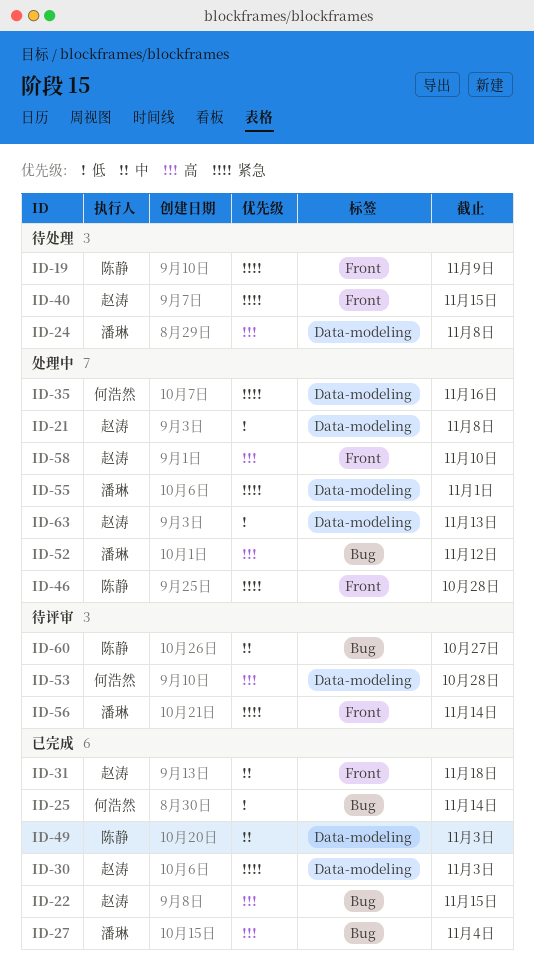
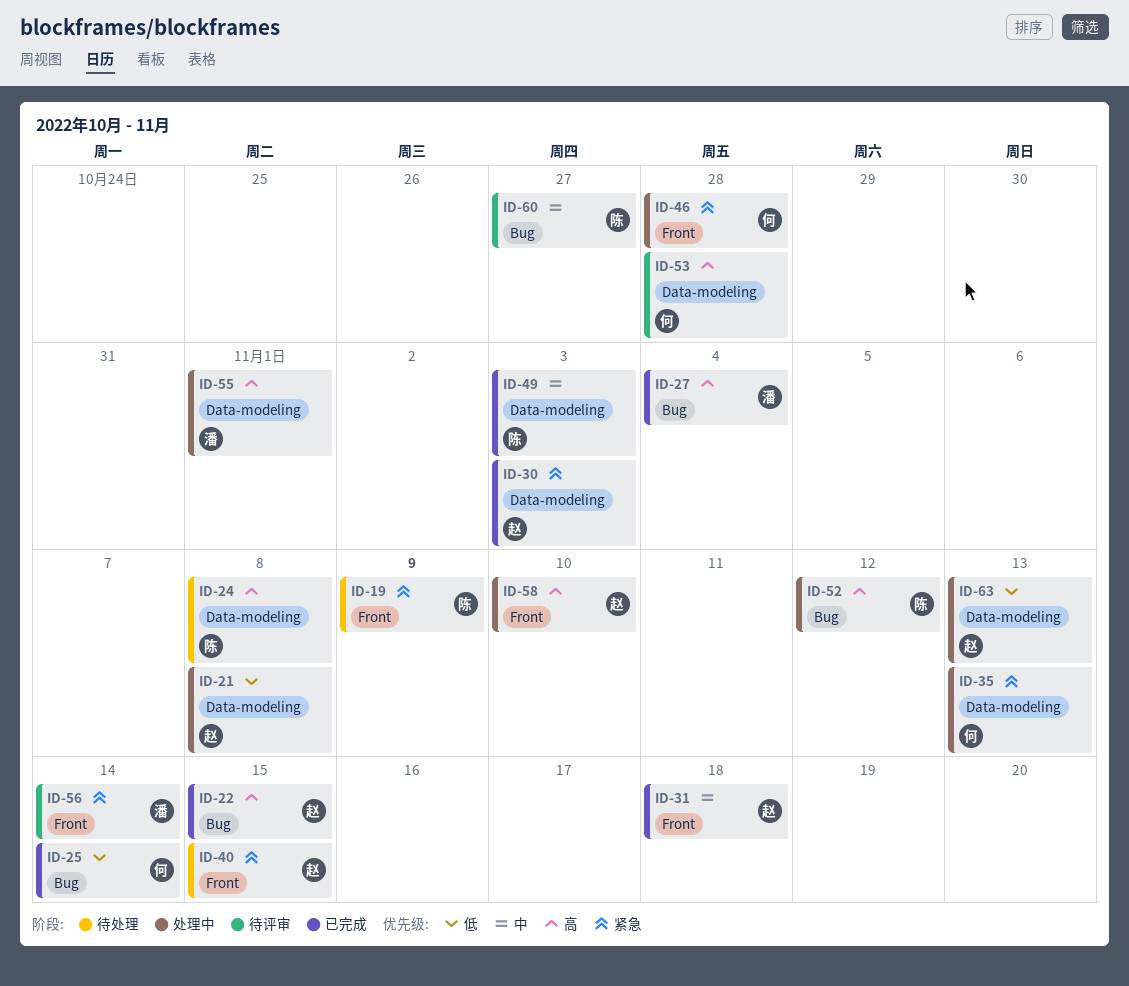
ID-24, owner: 潘琳 -> 陈静
ID-35, due: Nov 16 -> Nov 13
ID-46, owner: 陈静 -> 何浩然
ID-52, owner: 潘琳 -> 陈静
ID-55, priority: 紧急 -> 高

